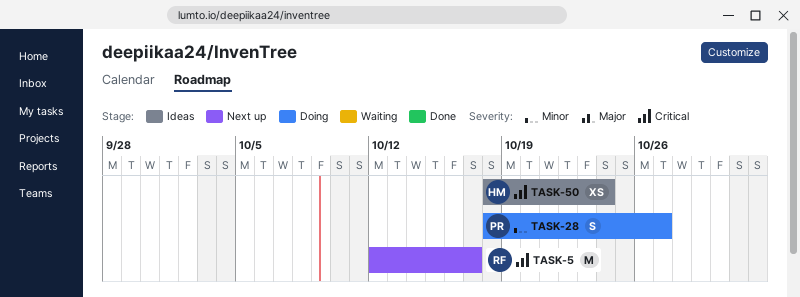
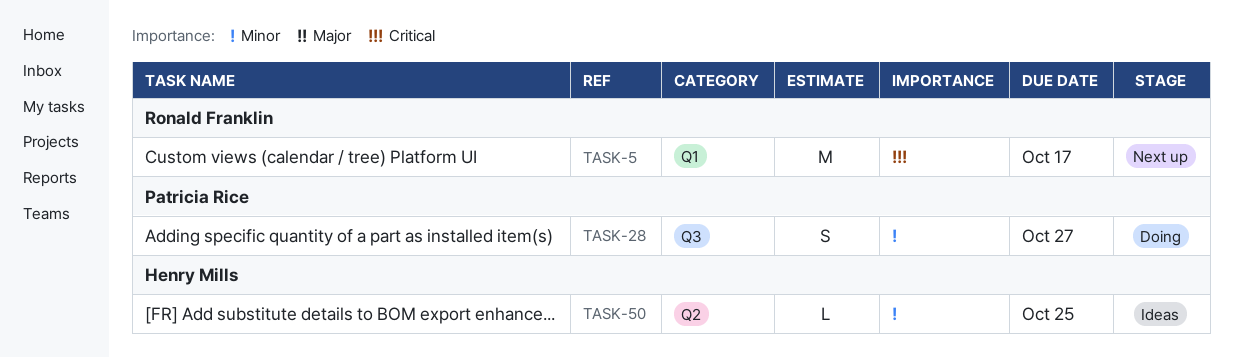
TASK-50, priority: Critical -> Minor
TASK-50, estimate: XS -> L
TASK-50, due: Oct 24 -> Oct 25

